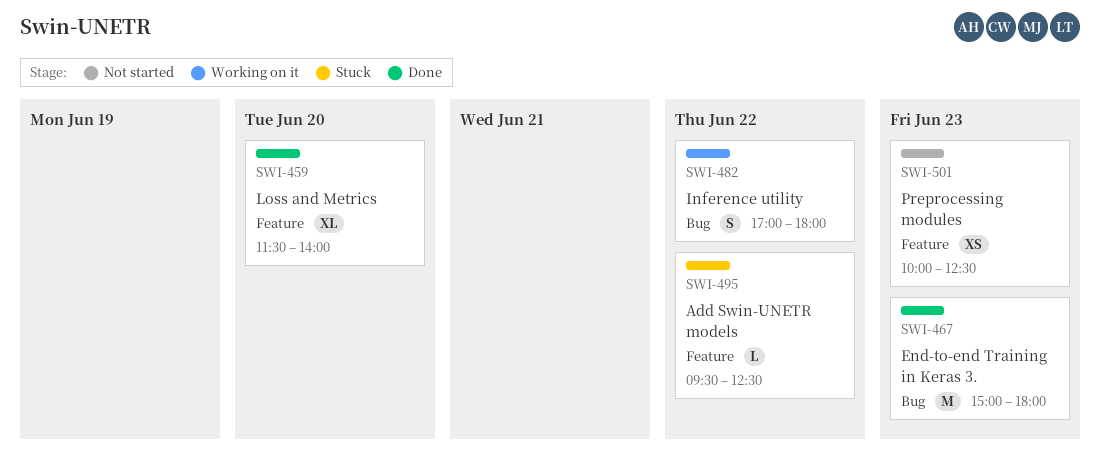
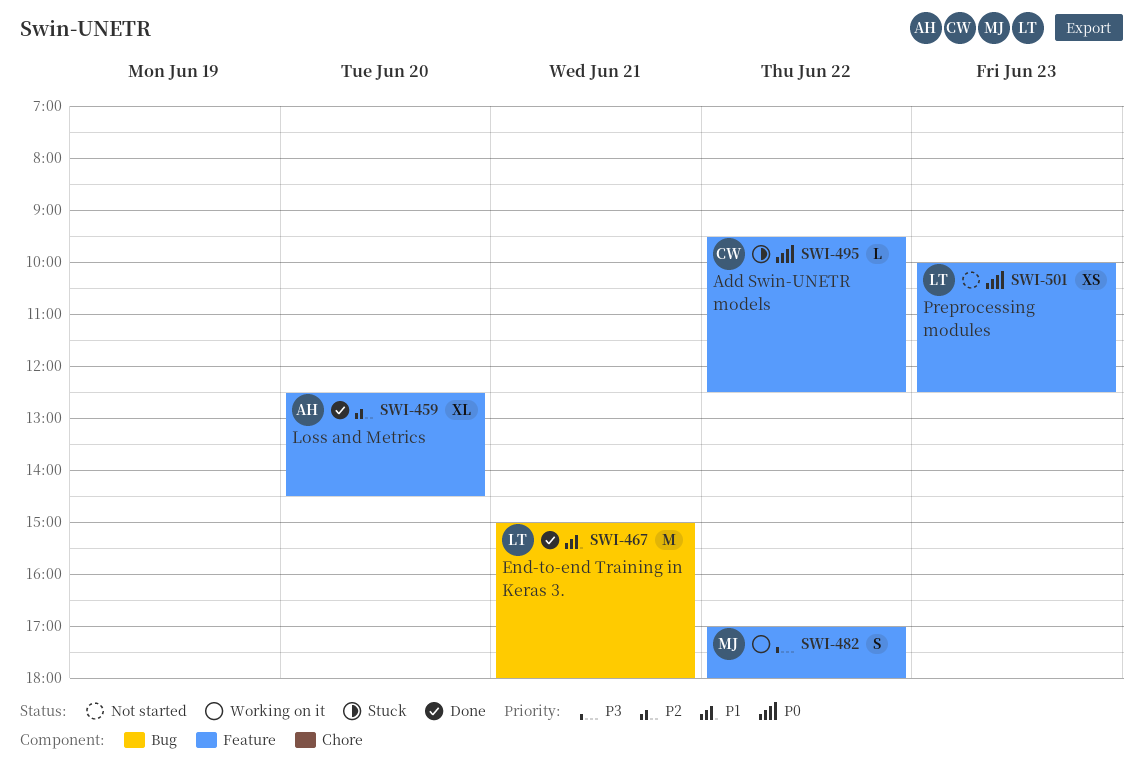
SWI-459, begins: 11:30 -> 12:30
SWI-459, ends: 14:00 -> 14:30
SWI-467, day: Jun 23 -> Jun 21
SWI-482, label: Bug -> Feature

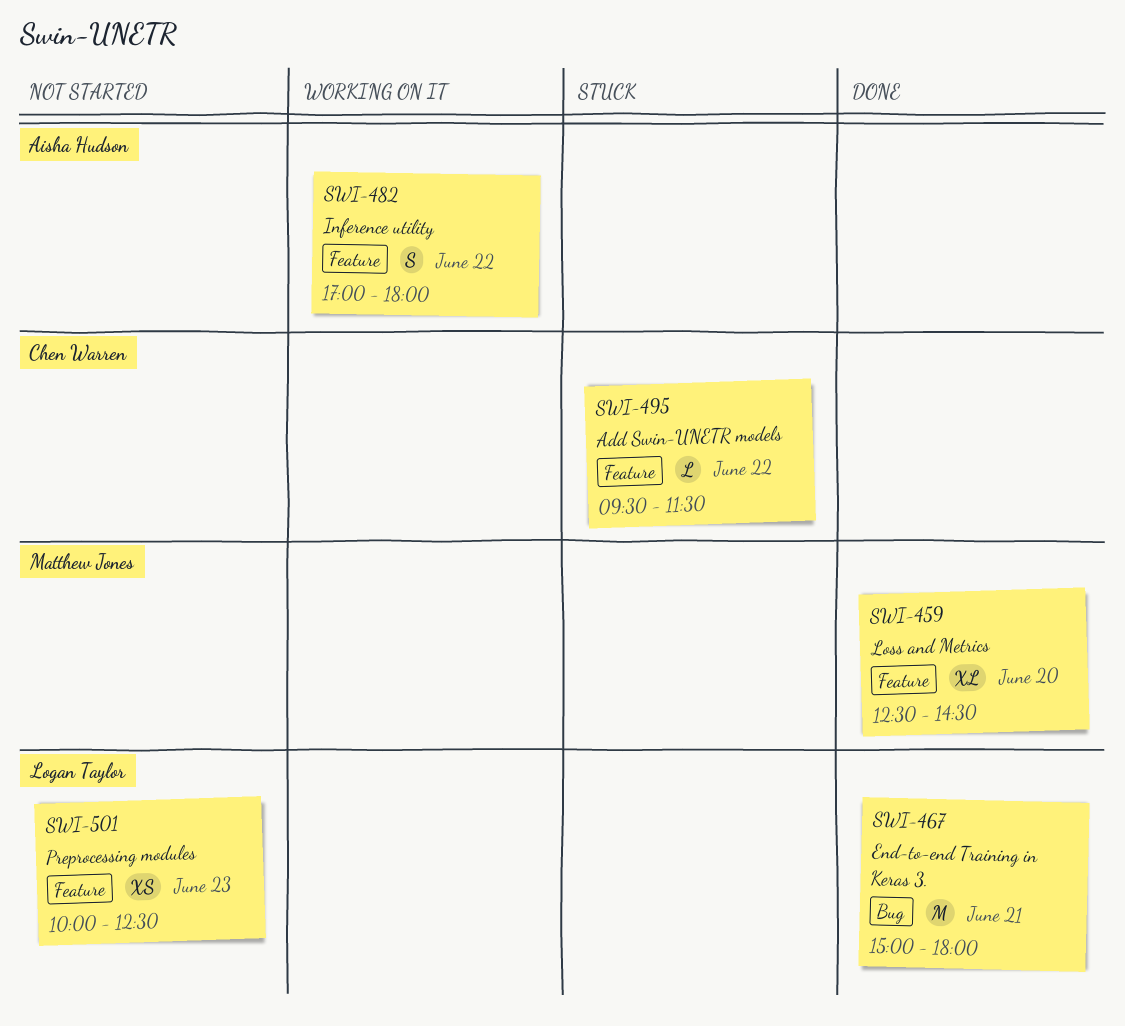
SWI-459, owner: Aisha Hudson -> Matthew Jones
SWI-482, owner: Matthew Jones -> Aisha Hudson
SWI-495, ends: 12:30 -> 11:30

